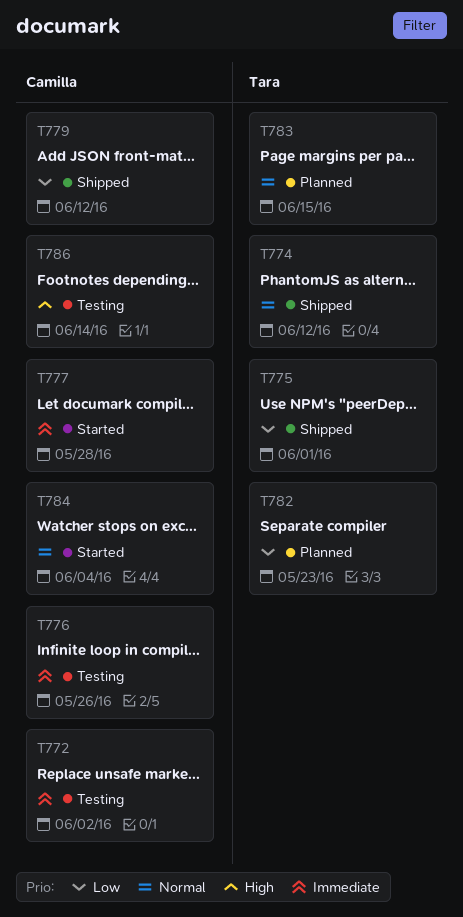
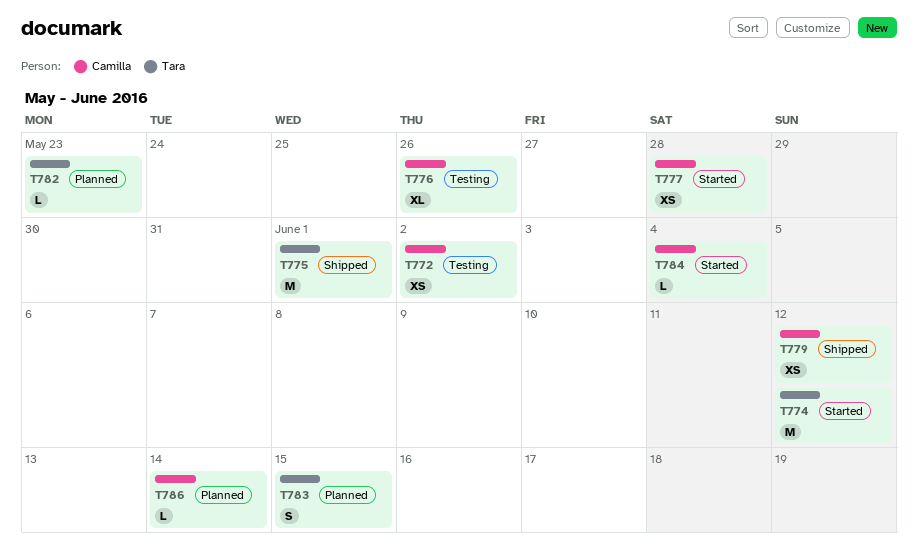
T774, status: Shipped -> Started
T786, status: Testing -> Planned

